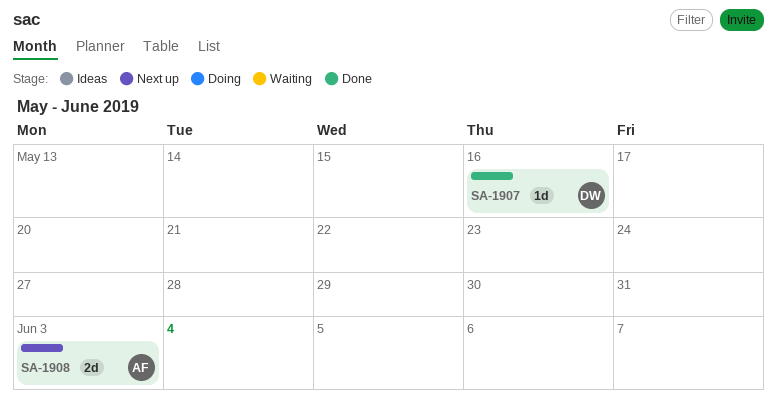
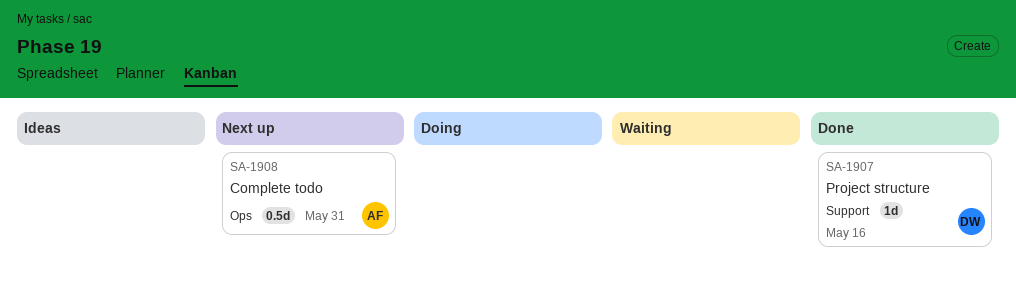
SA-1908, estimate: 2d -> 0.5d
SA-1908, due: Jun 3 -> May 31

